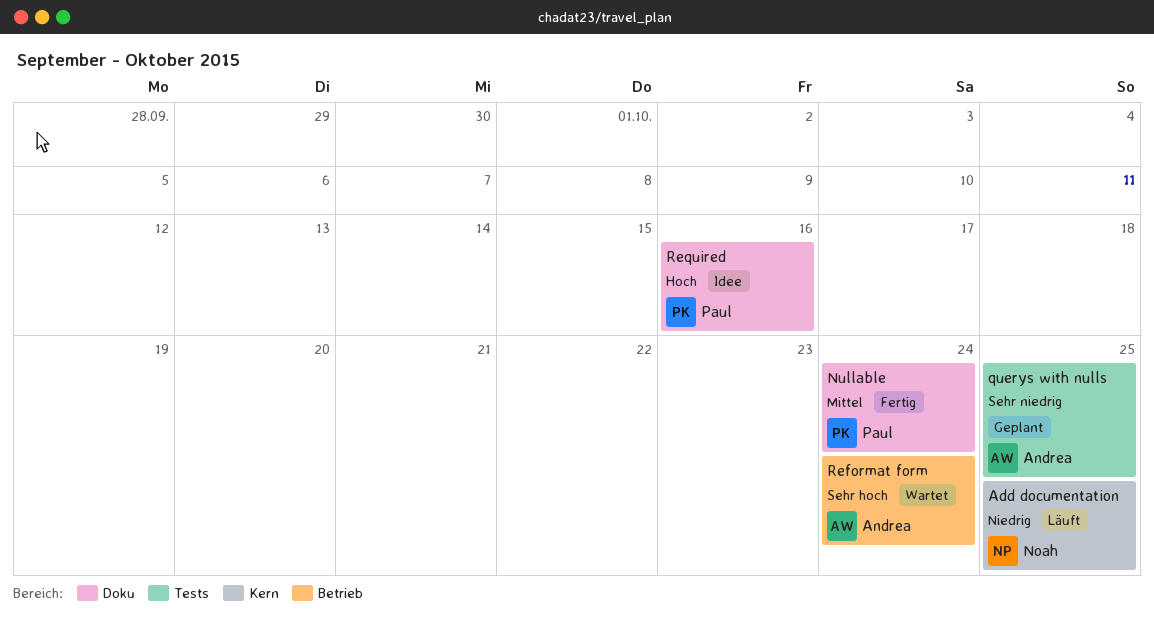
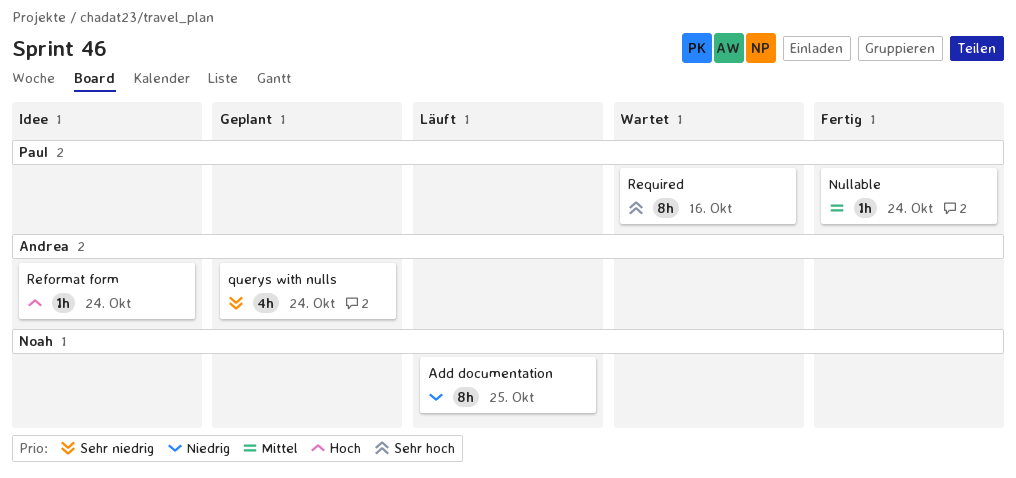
querys with nulls, due: Oct 25 -> Oct 24
Reformat form, status: Wartet -> Idee
Reformat form, priority: Sehr hoch -> Hoch
Required, status: Idee -> Wartet
Required, priority: Hoch -> Sehr hoch

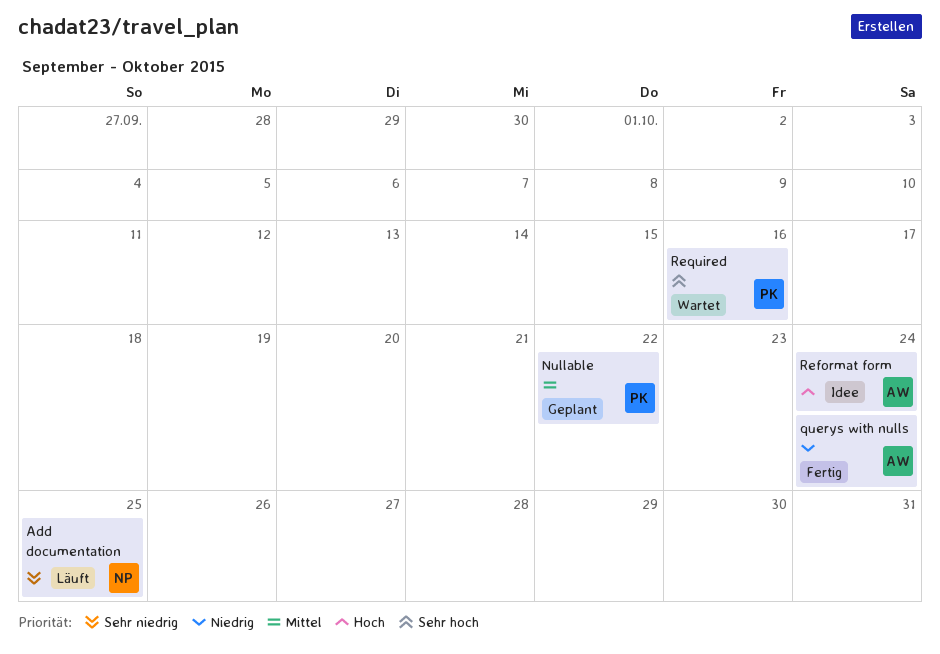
Add documentation, priority: Niedrig -> Sehr niedrig
Nullable, status: Fertig -> Geplant
Nullable, due: Oct 24 -> Oct 22
querys with nulls, status: Geplant -> Fertig
querys with nulls, priority: Sehr niedrig -> Niedrig

